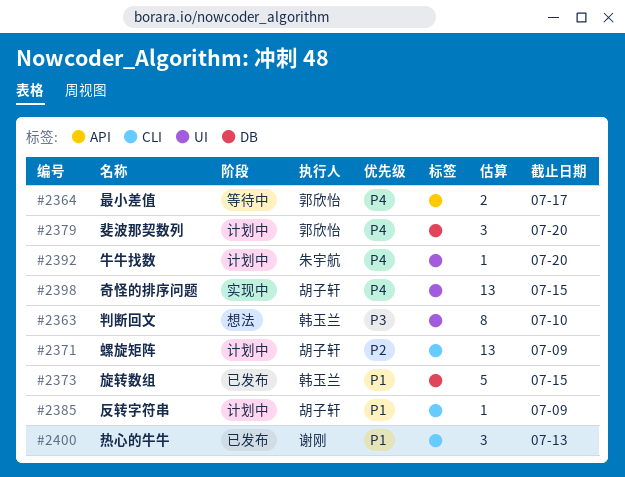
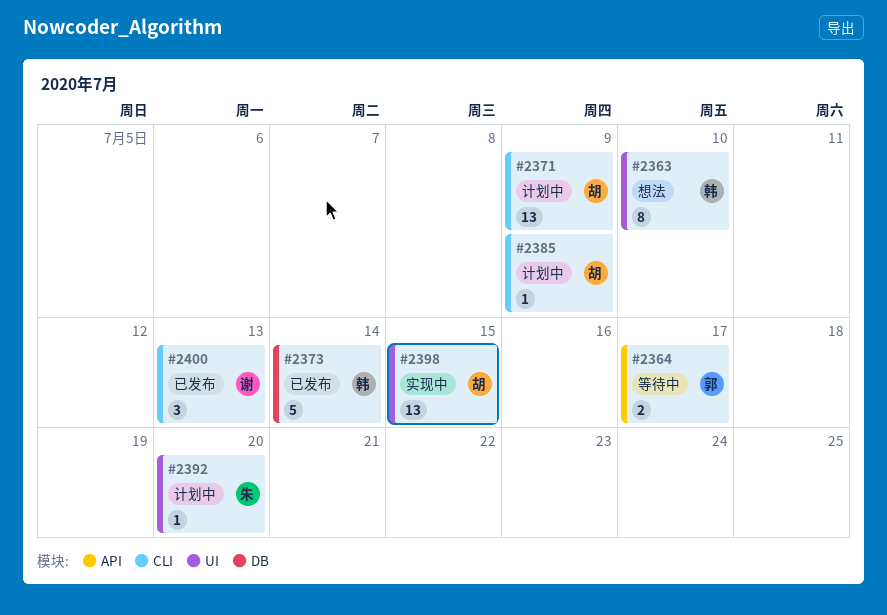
#2373, due: Jul 15 -> Jul 14
#2379: present -> none

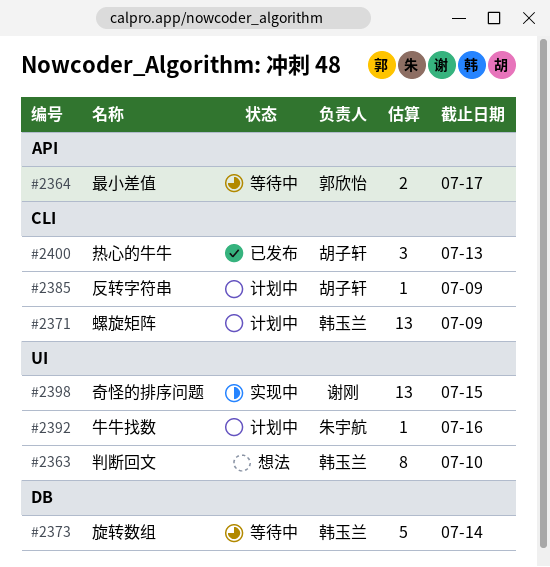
#2371, owner: 胡子轩 -> 韩玉兰
#2373, status: 已发布 -> 等待中
#2392, due: Jul 20 -> Jul 16
#2398, owner: 胡子轩 -> 谢刚
#2400, owner: 谢刚 -> 胡子轩

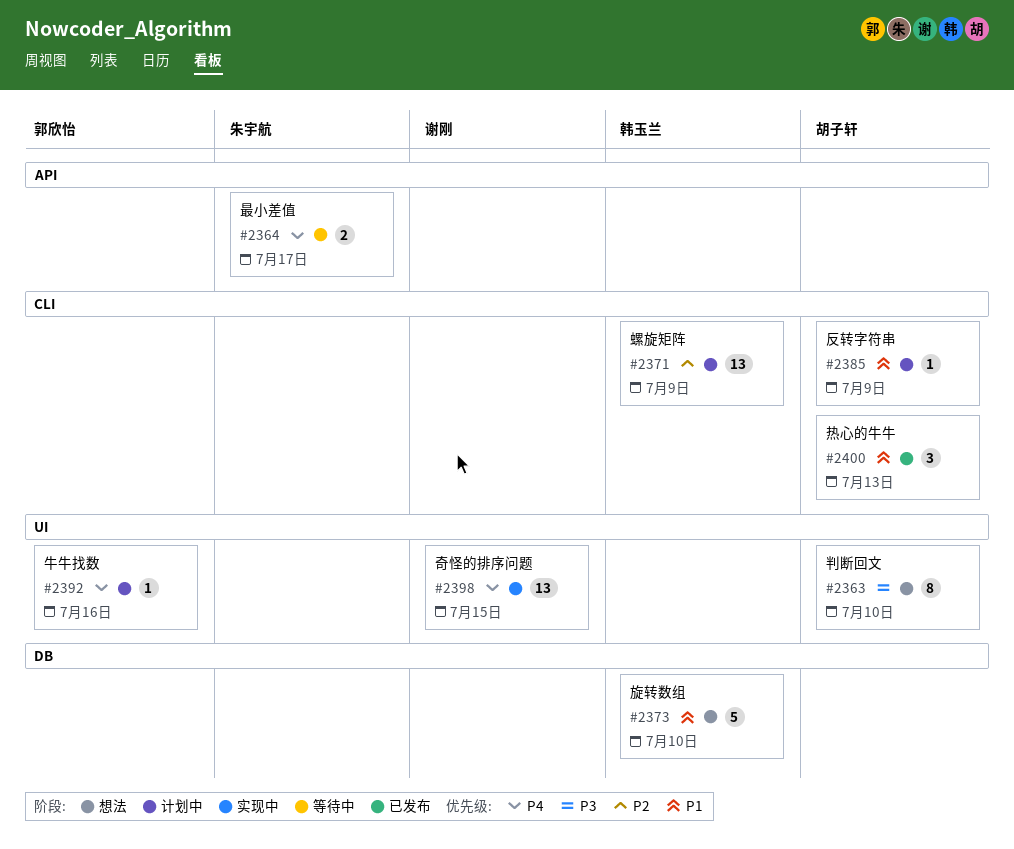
#2363, owner: 韩玉兰 -> 胡子轩
#2364, owner: 郭欣怡 -> 朱宇航
#2373, status: 等待中 -> 想法
#2373, due: Jul 14 -> Jul 10
#2392, owner: 朱宇航 -> 郭欣怡

